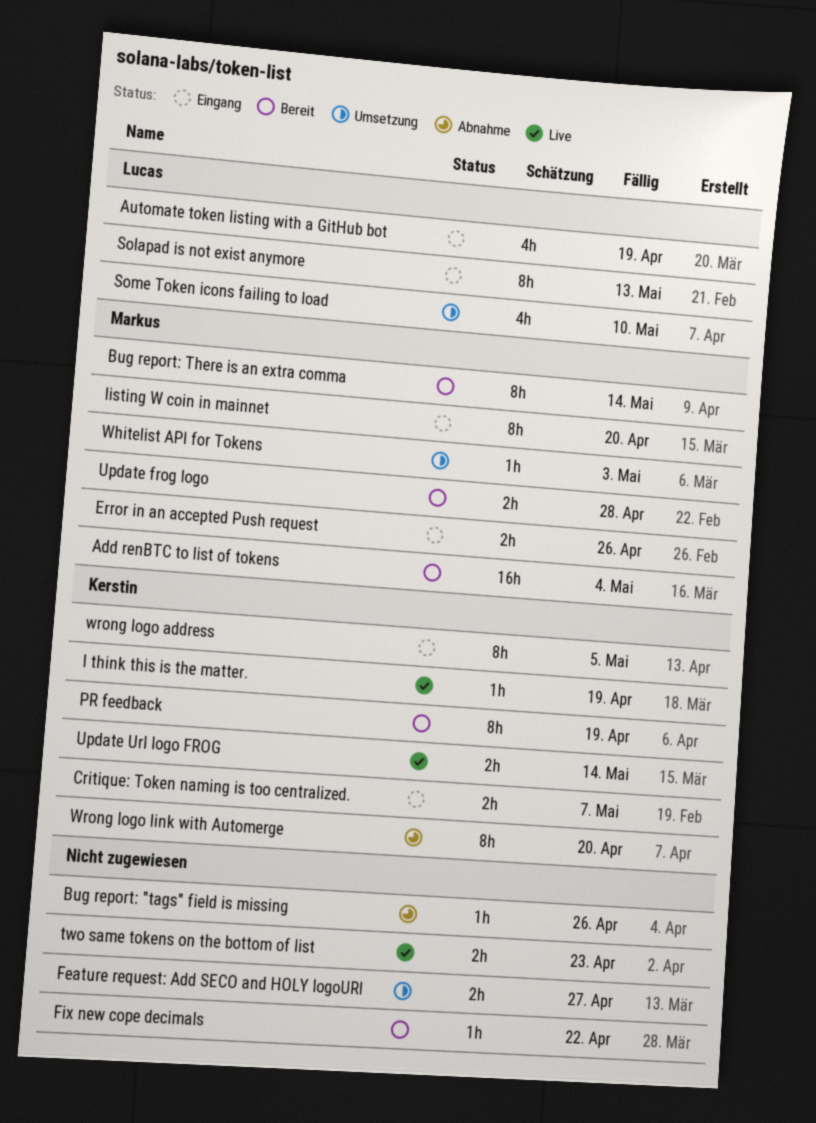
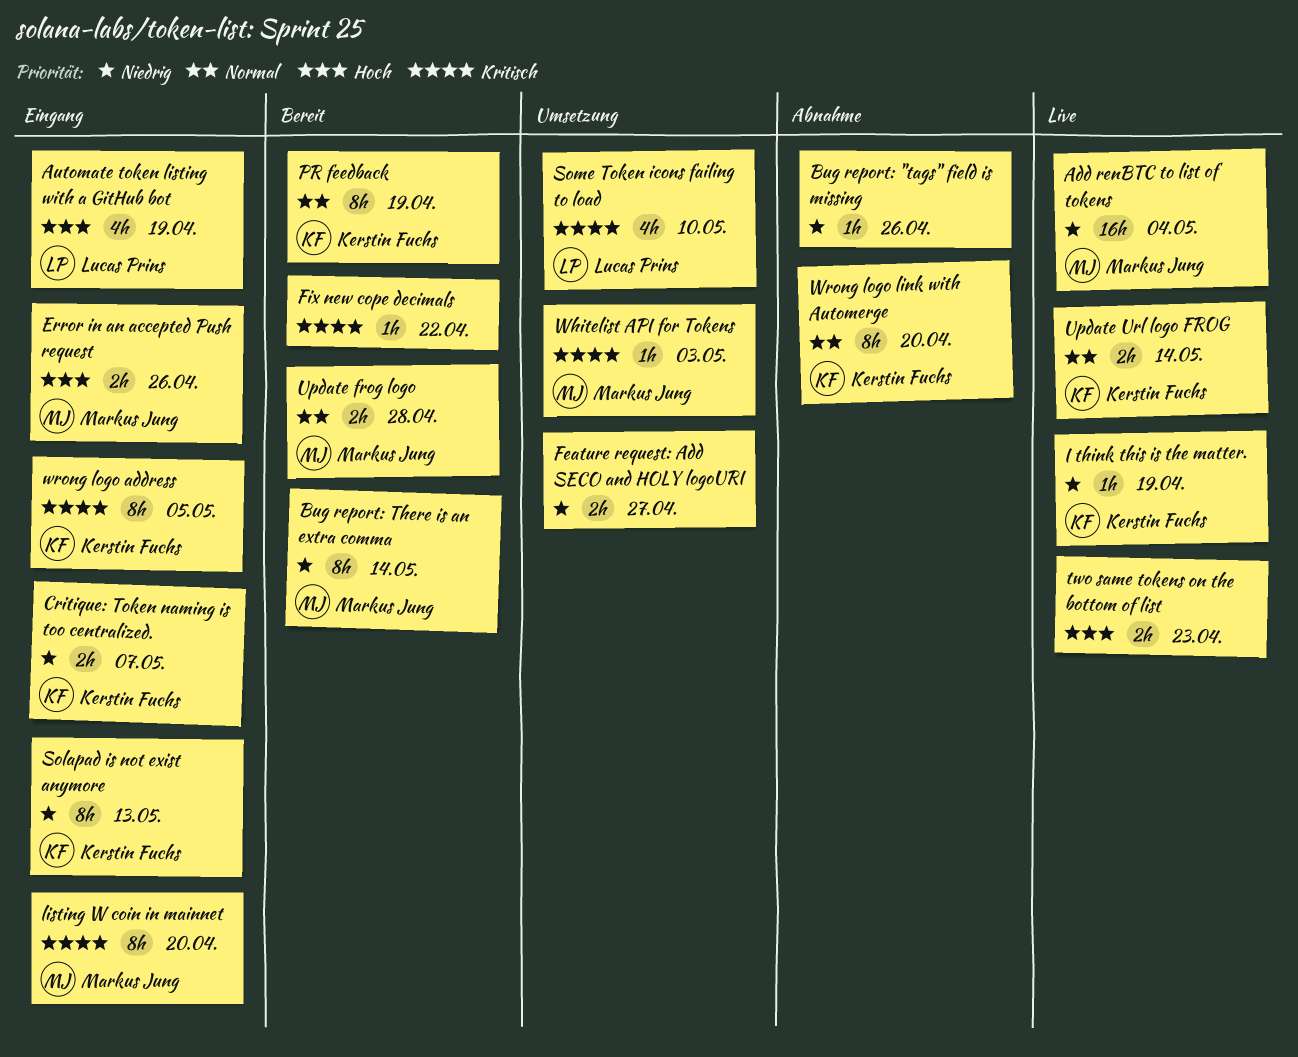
Add renBTC to list of tokens, status: Bereit -> Live
Solapad is not exist anymore, owner: Lucas Prins -> Kerstin Fuchs

